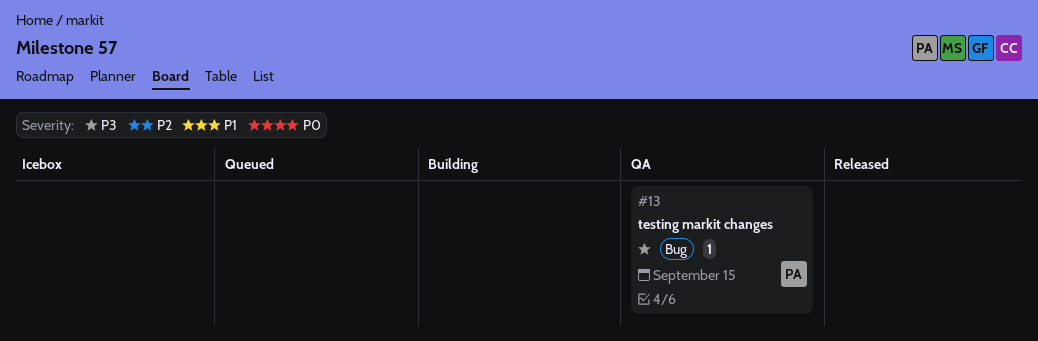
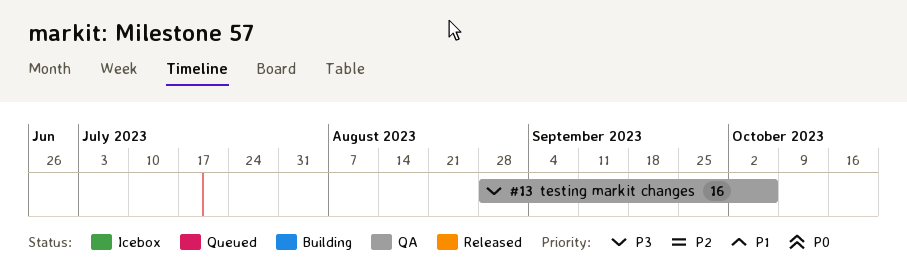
#13, estimate: 1 -> 16
#13, due: Sep 15 -> Oct 6

